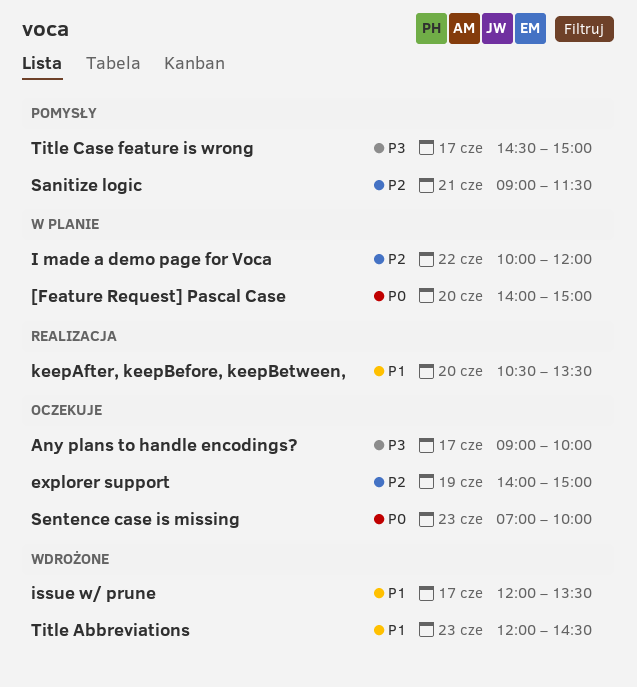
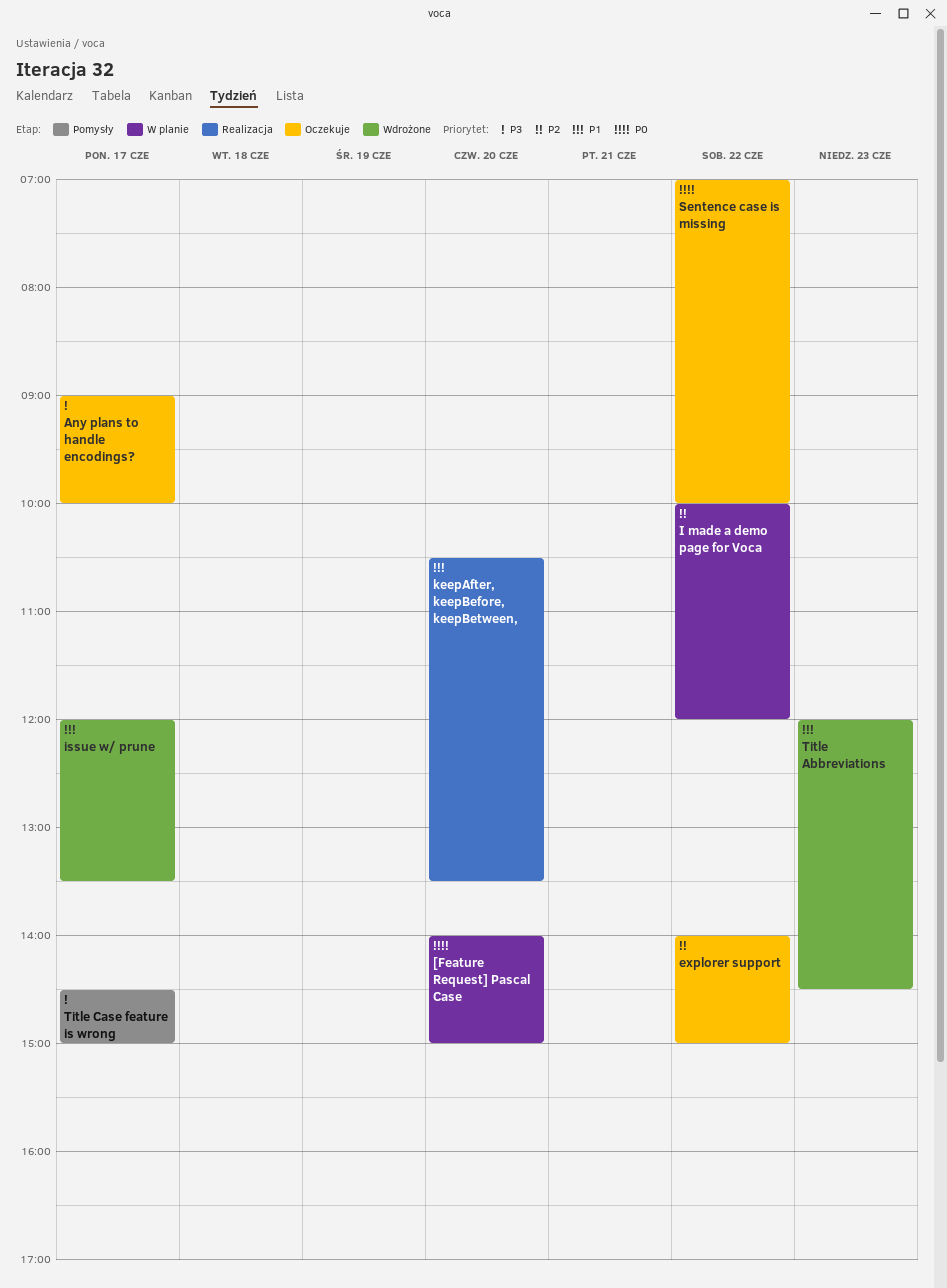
explorer support, day: Jun 19 -> Jun 22
Sanitize logic: present -> none
Sentence case is missing, day: Jun 23 -> Jun 22

